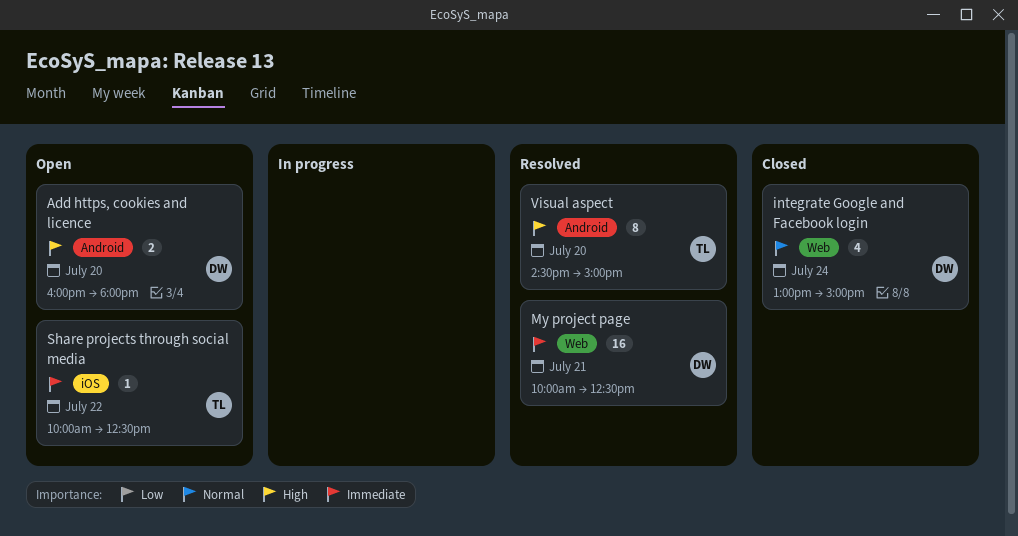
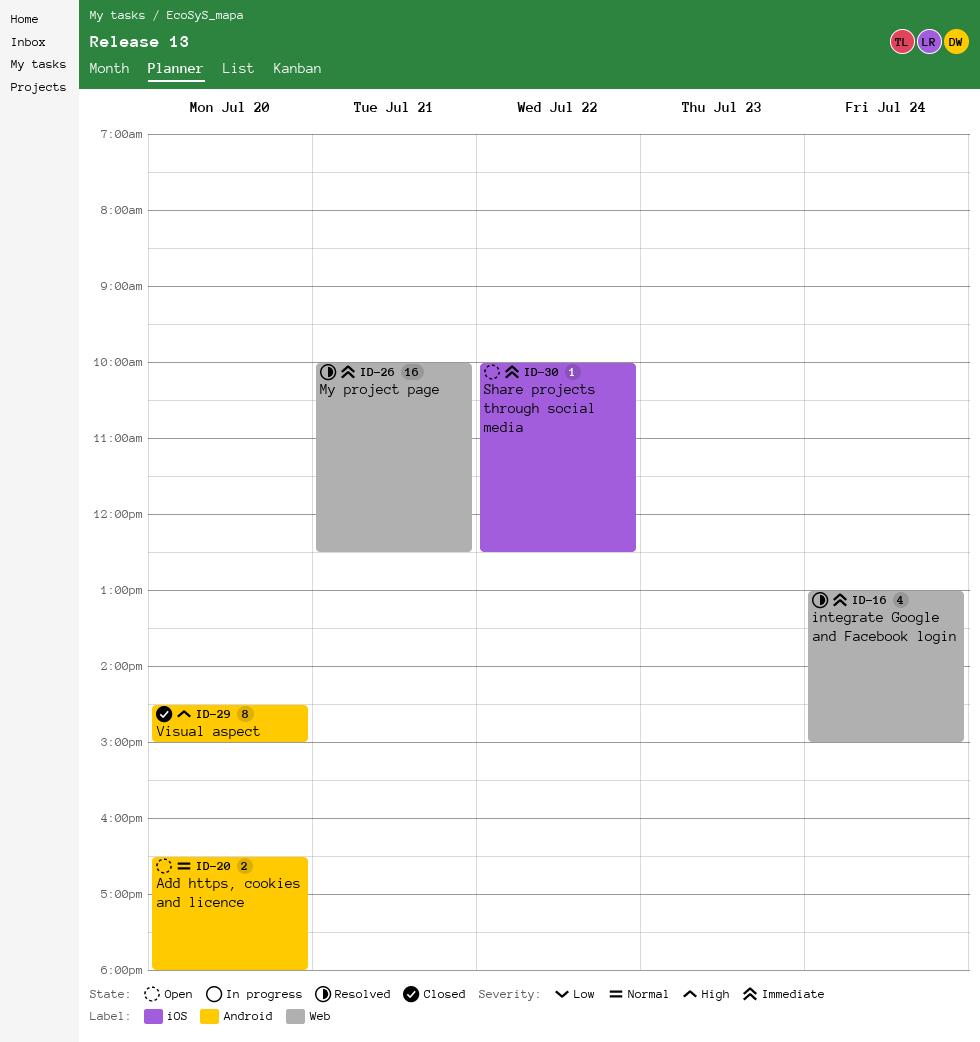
Add https, cookies and licence, priority: High -> Normal
Add https, cookies and licence, begins: 16:00 -> 16:30
integrate Google and Facebook login, status: Closed -> Resolved
integrate Google and Facebook login, priority: Normal -> Immediate
Visual aspect, status: Resolved -> Closed

